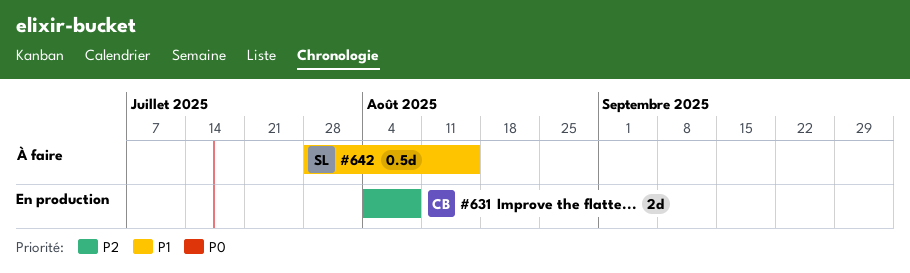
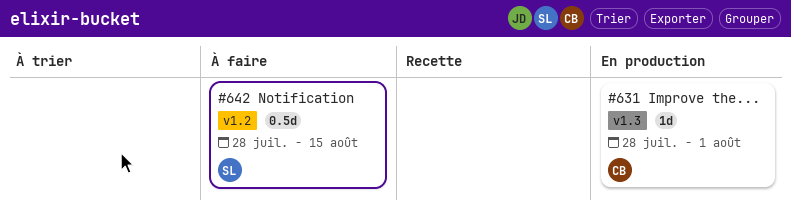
#631, estimate: 2d -> 1d
#631, start: Aug 4 -> Jul 28
#631, due: Aug 8 -> Aug 1

